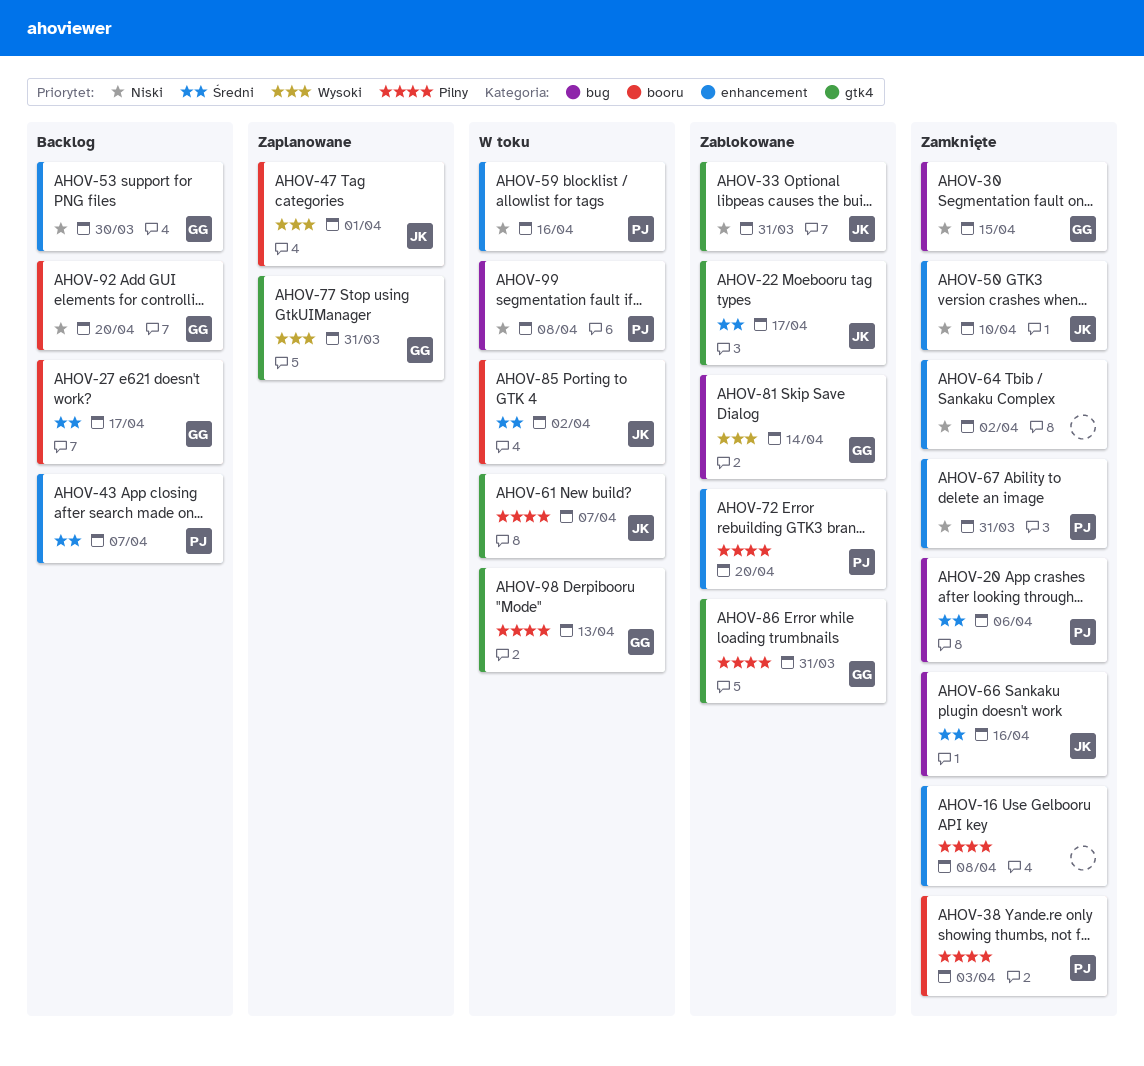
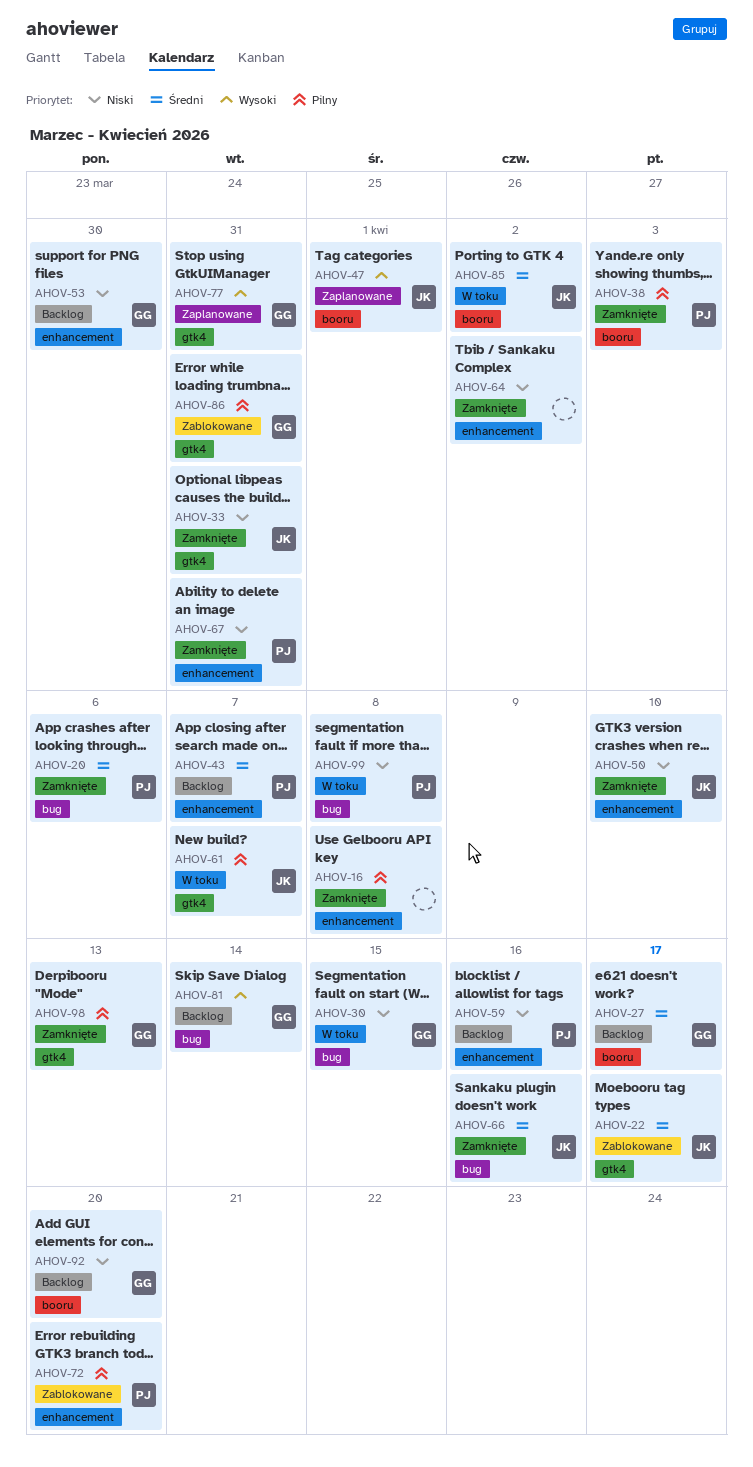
AHOV-30, status: Zamknięte -> W toku
AHOV-33, status: Zablokowane -> Zamknięte
AHOV-59, status: W toku -> Backlog
AHOV-81, status: Zablokowane -> Backlog
AHOV-98, status: W toku -> Zamknięte

